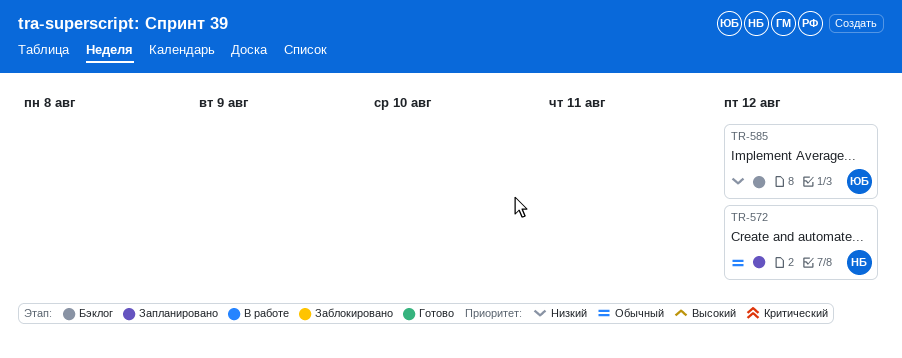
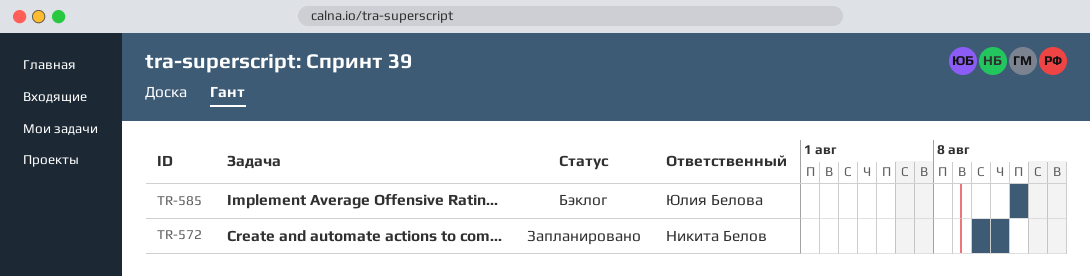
TR-572, due: Aug 12 -> Aug 11

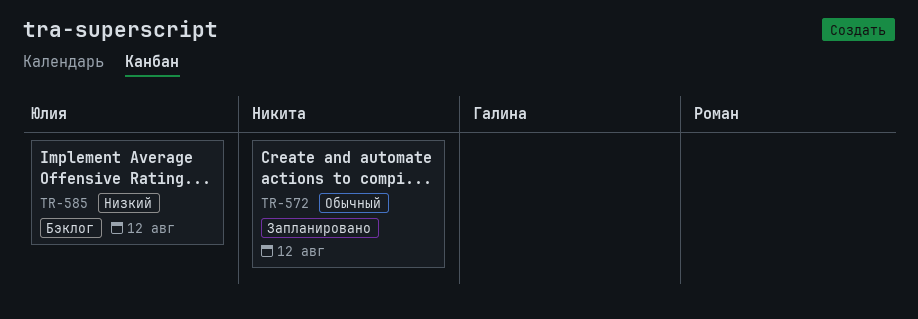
TR-572, due: Aug 11 -> Aug 12

